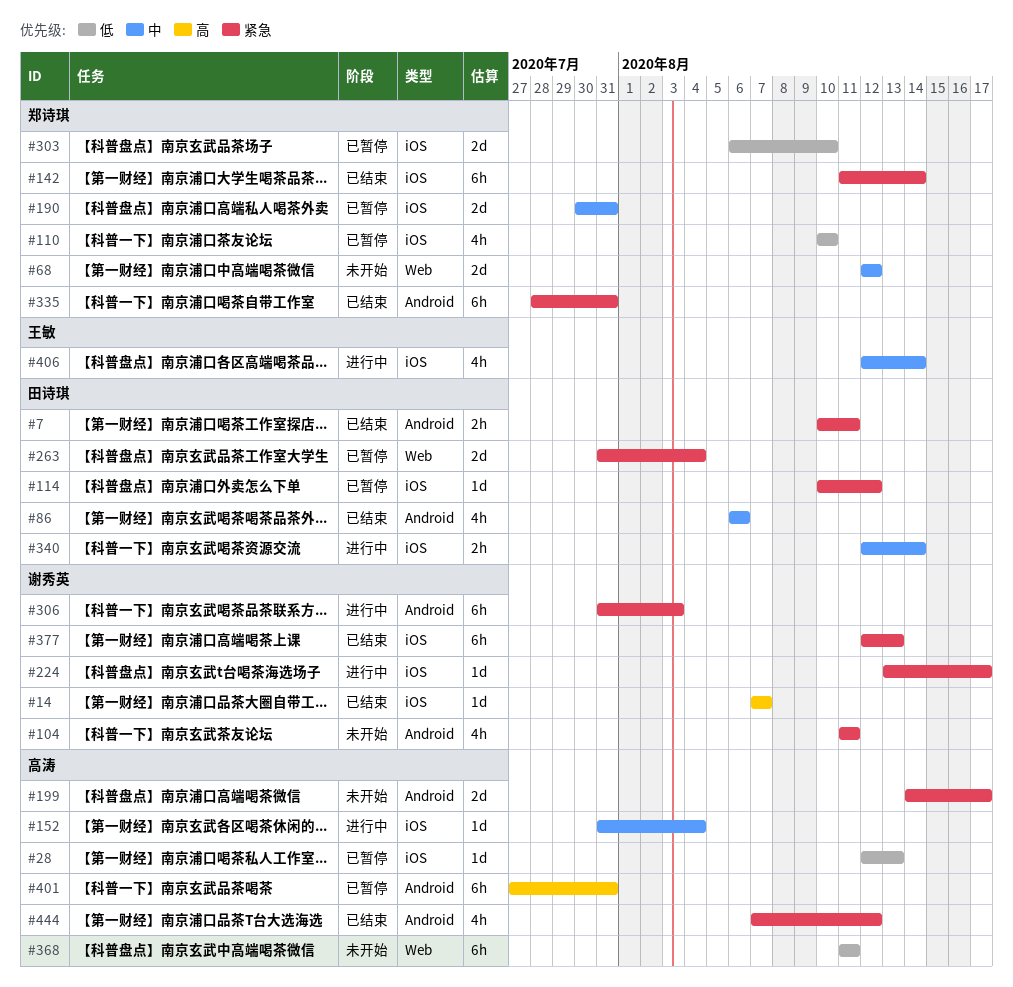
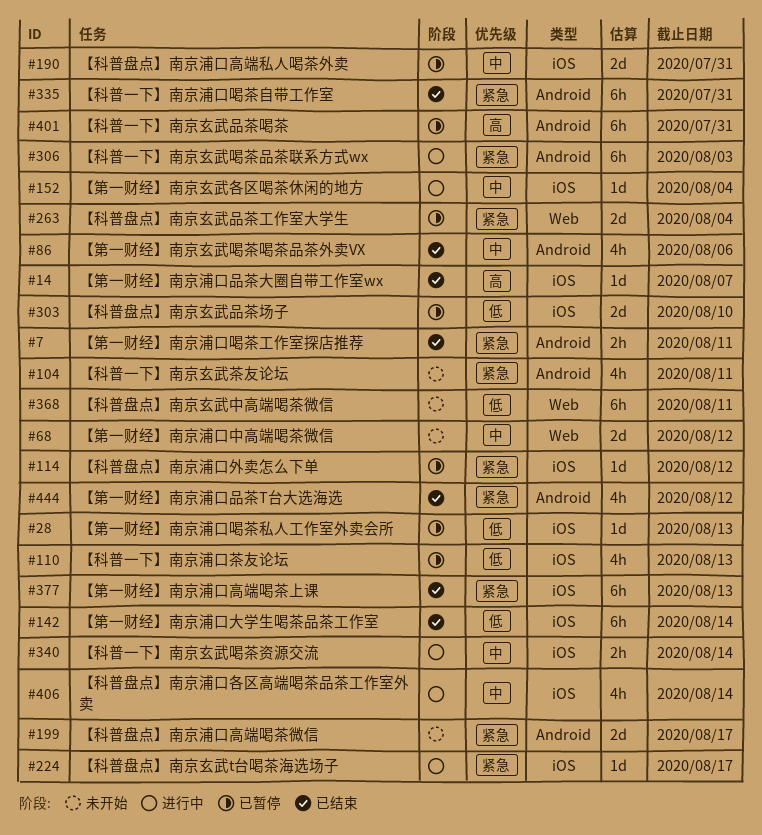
#110, due: Aug 10 -> Aug 13
#142, priority: 紧急 -> 低

